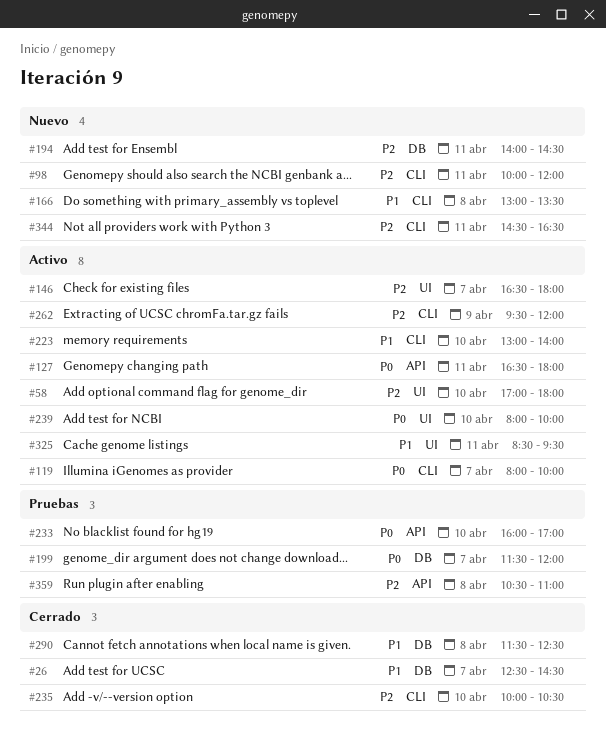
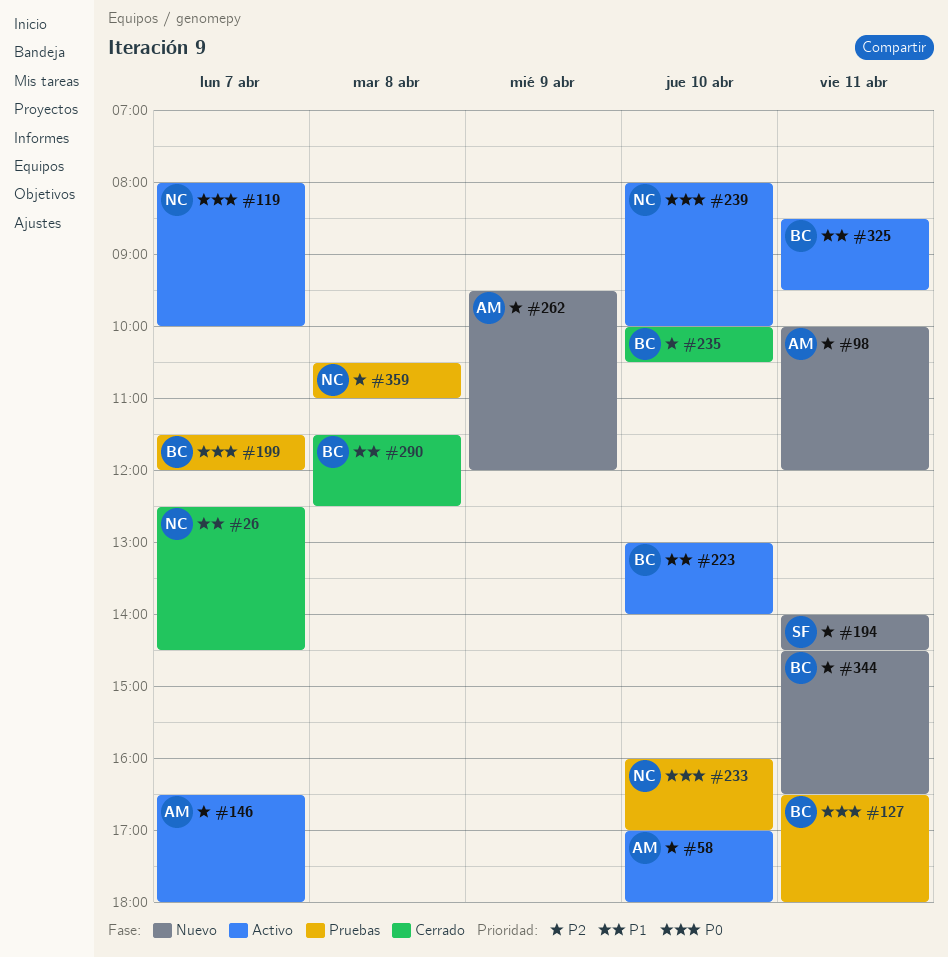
#127, status: Activo -> Pruebas
#166: present -> none
#262, status: Activo -> Nuevo

